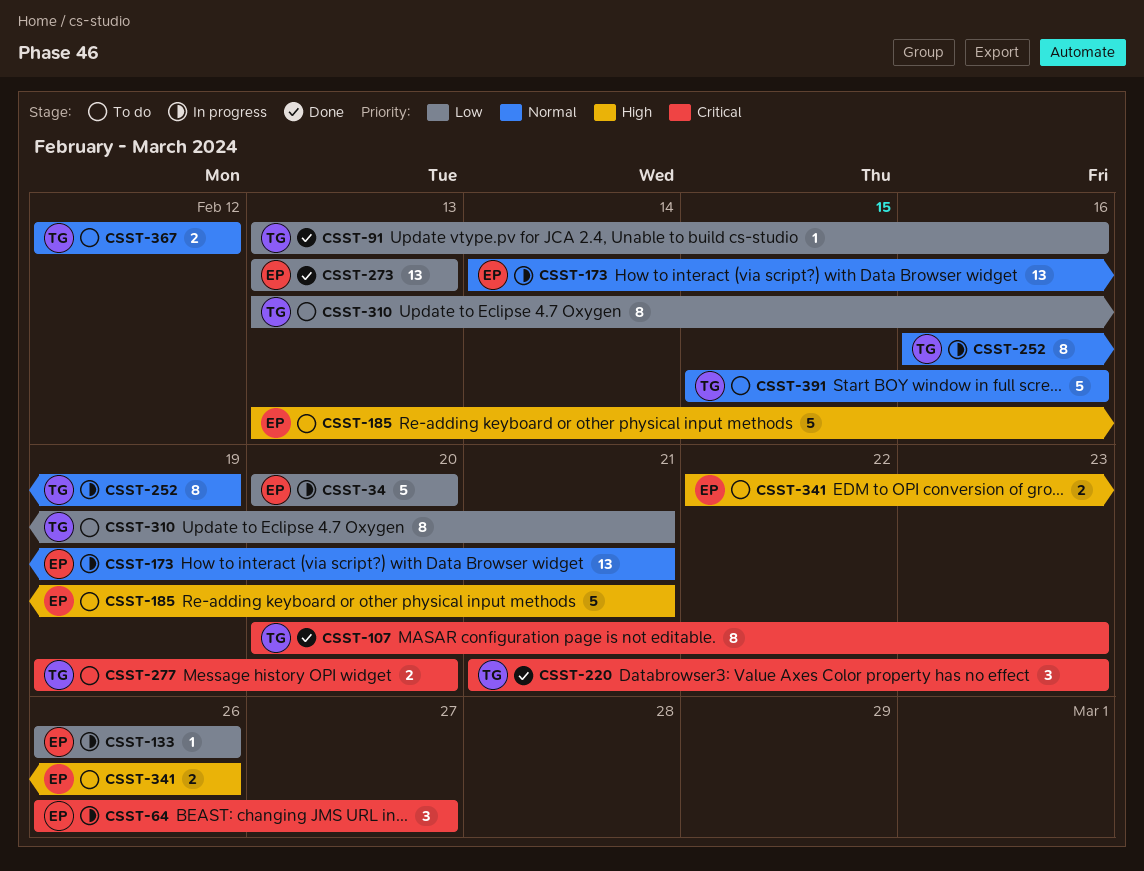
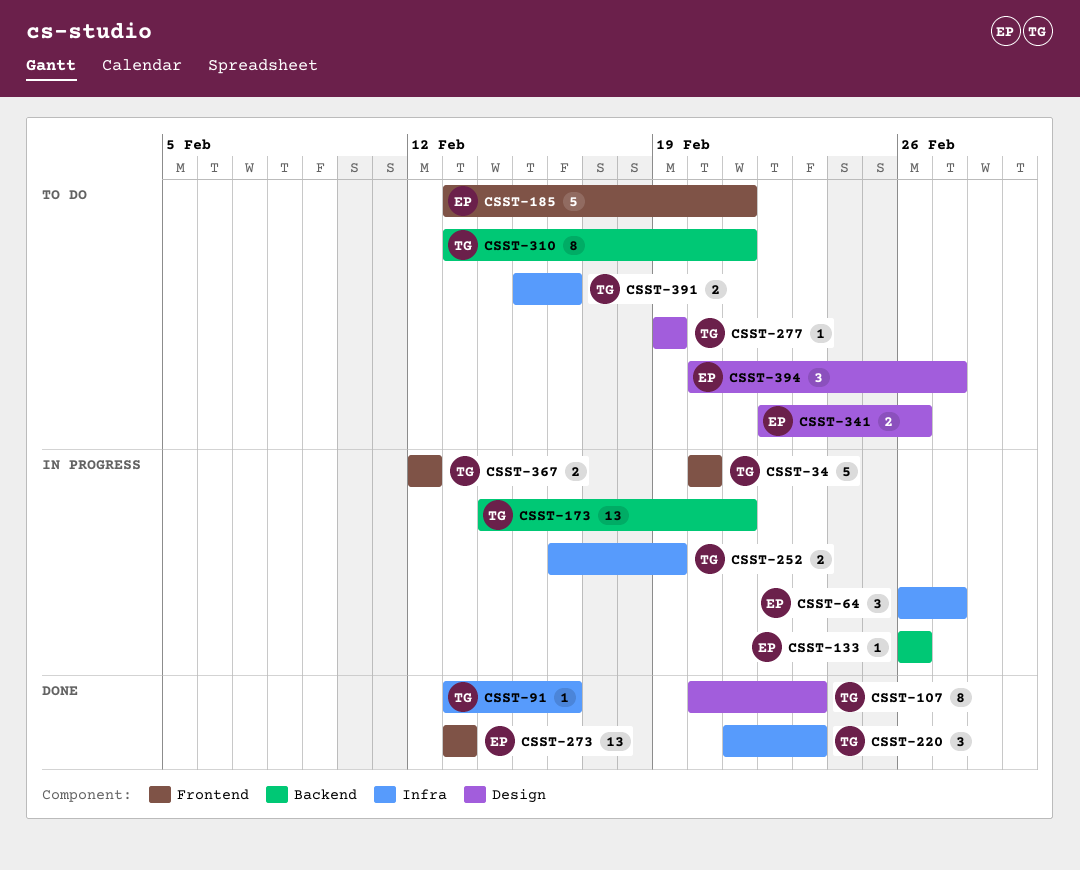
CSST-34, owner: EP -> TG
CSST-173, owner: EP -> TG
CSST-252, estimate: 8 -> 2
CSST-277, estimate: 2 -> 1
CSST-277, due: Feb 20 -> Feb 19
CSST-367, status: To do -> In progress
CSST-391, estimate: 5 -> 2
CSST-394: none -> present

